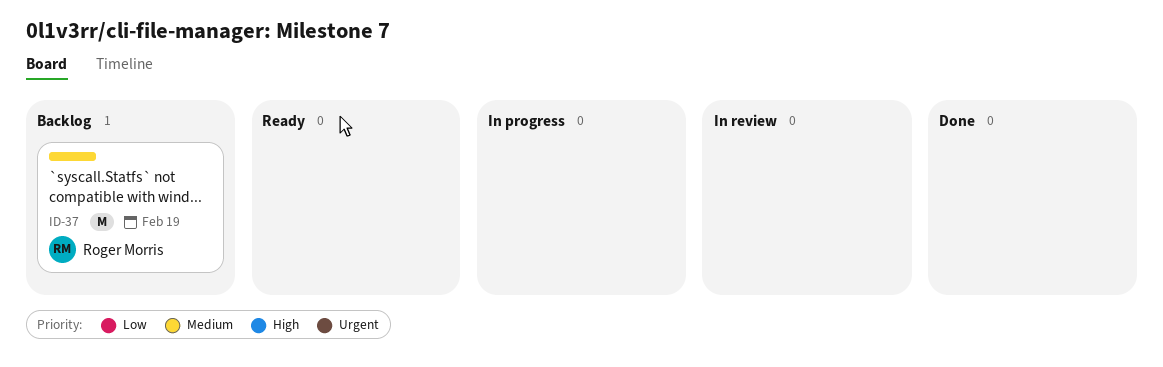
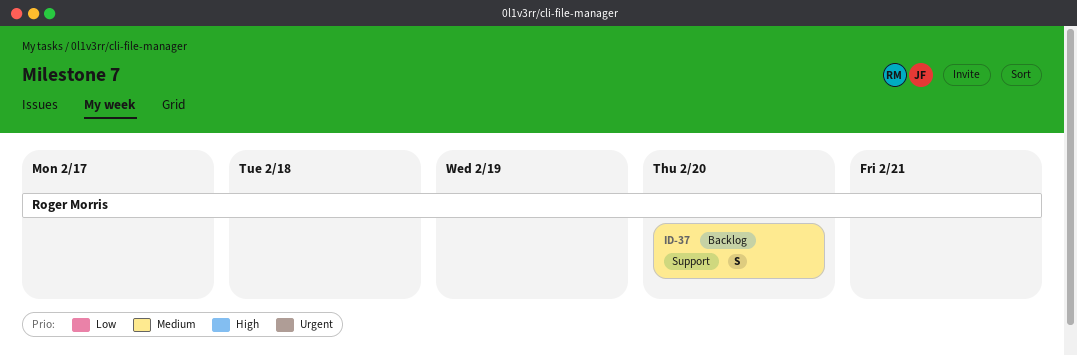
ID-37, estimate: M -> S
ID-37, due: Feb 19 -> Feb 20

